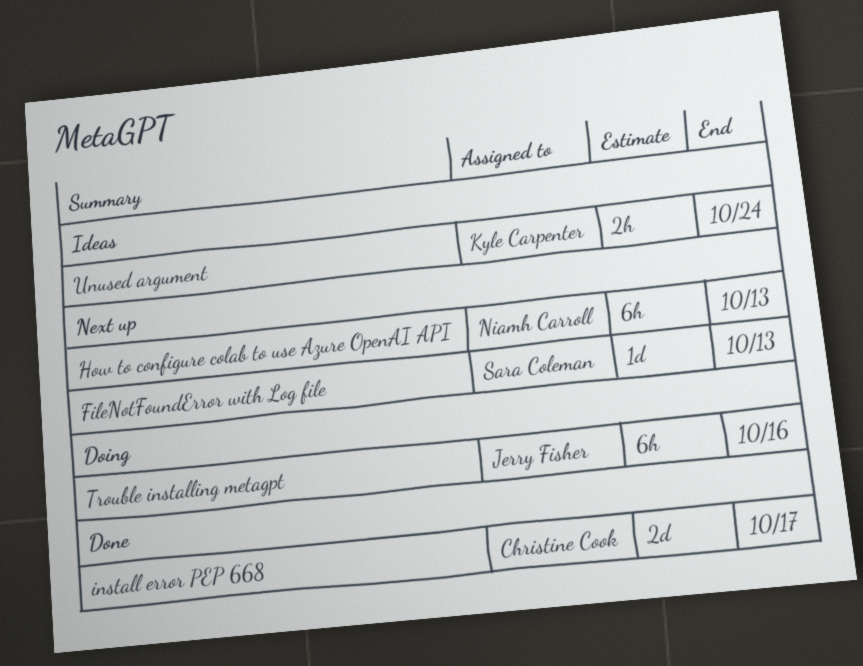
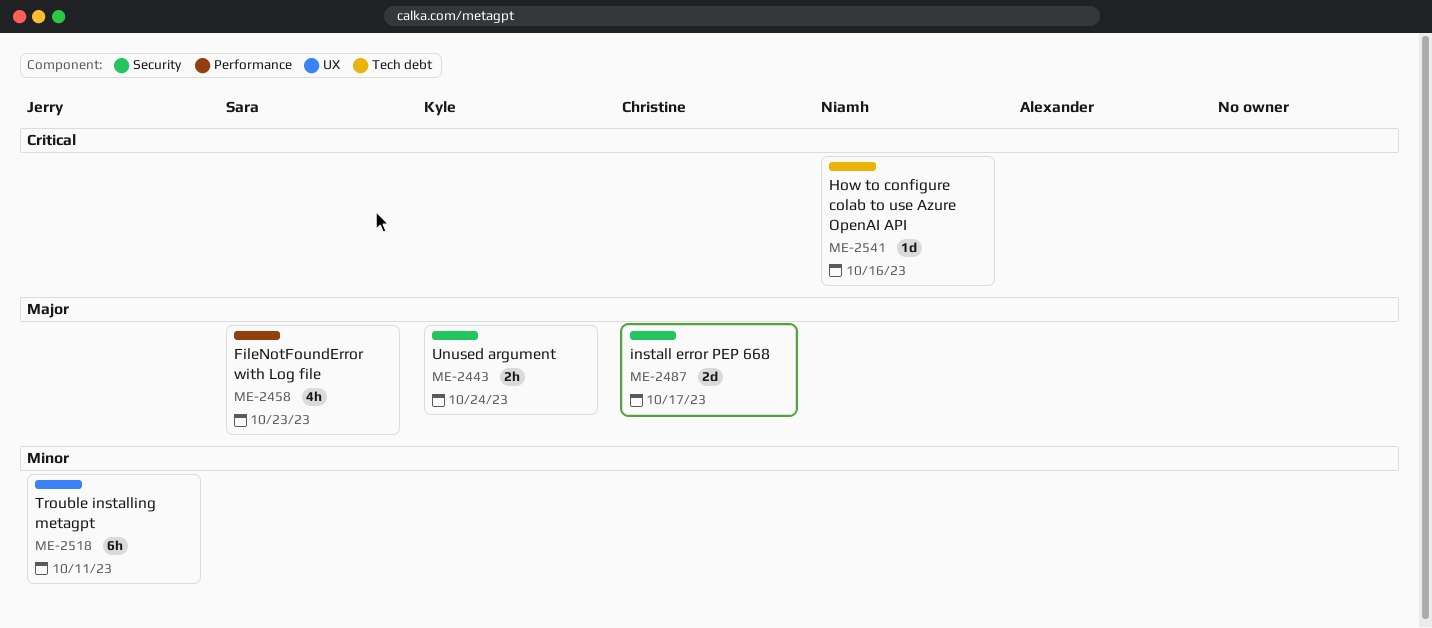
FileNotFoundError with Log file, estimate: 1d -> 4h
FileNotFoundError with Log file, due: Oct 13 -> Oct 23
How to configure colab to use Azure OpenAI API, estimate: 6h -> 1d
How to configure colab to use Azure OpenAI API, due: Oct 13 -> Oct 16
Trouble installing metagpt, due: Oct 16 -> Oct 11

